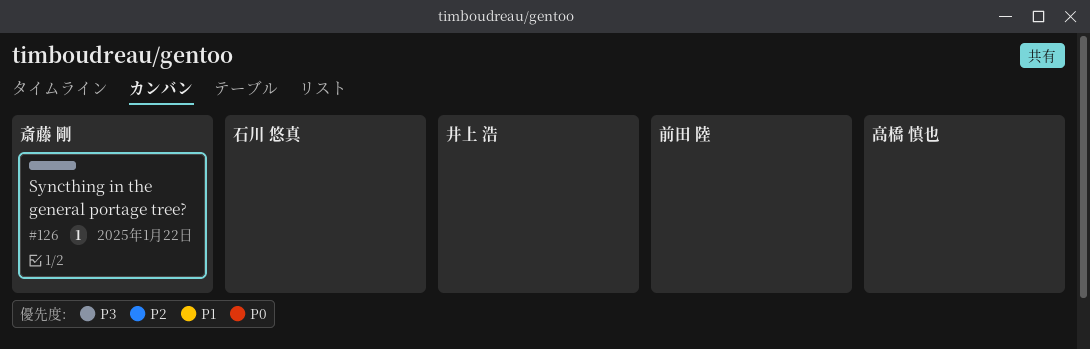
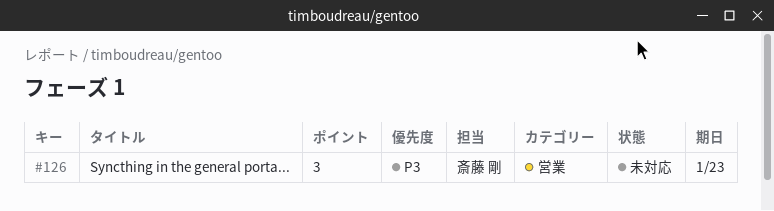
#126, estimate: 1 -> 3
#126, due: Jan 22 -> Jan 23

